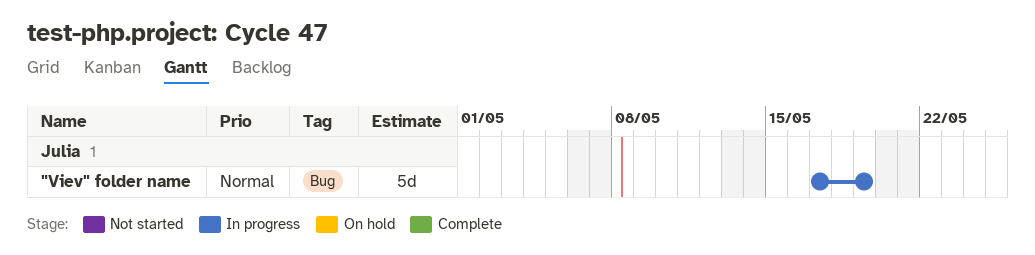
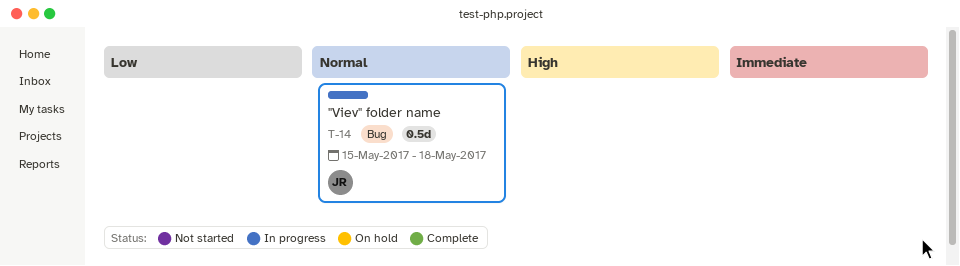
"Viev" folder name, estimate: 5d -> 0.5d
"Viev" folder name, start: May 17 -> May 15
"Viev" folder name, due: May 19 -> May 18

